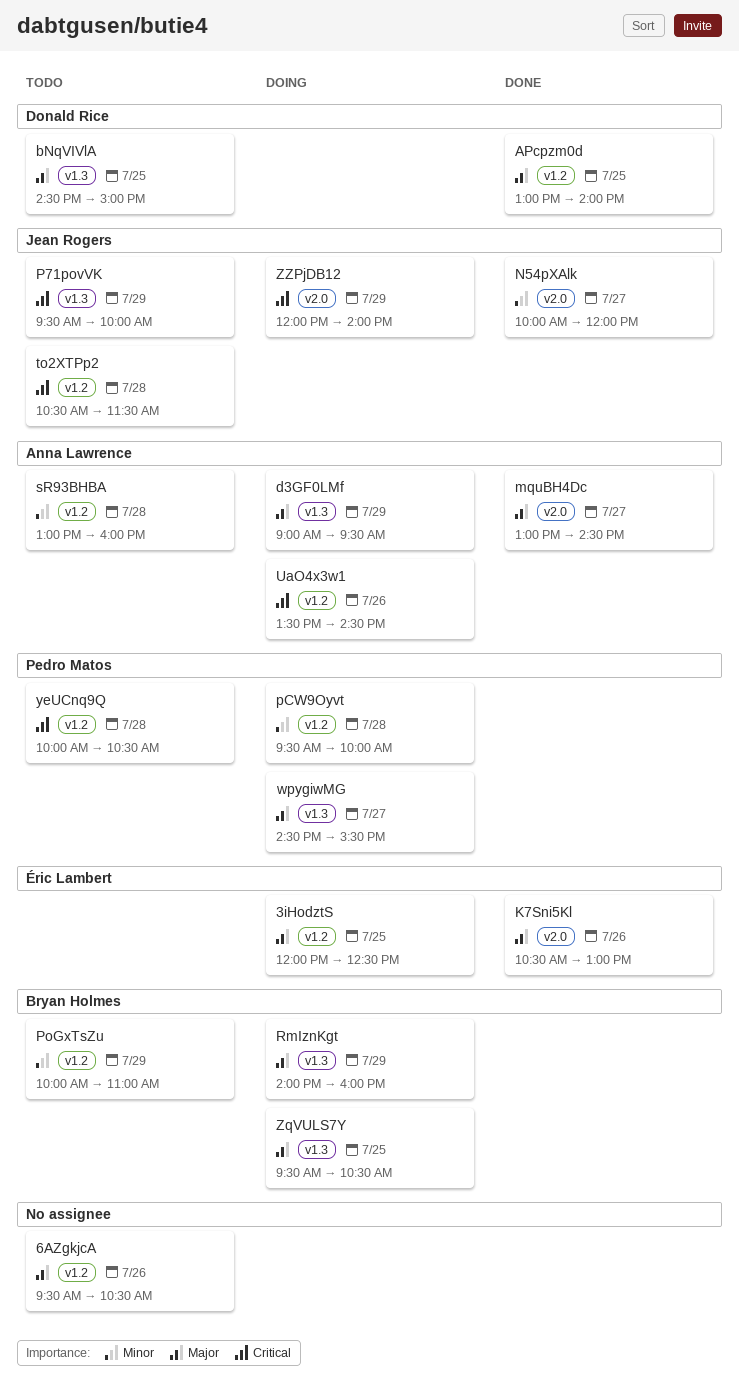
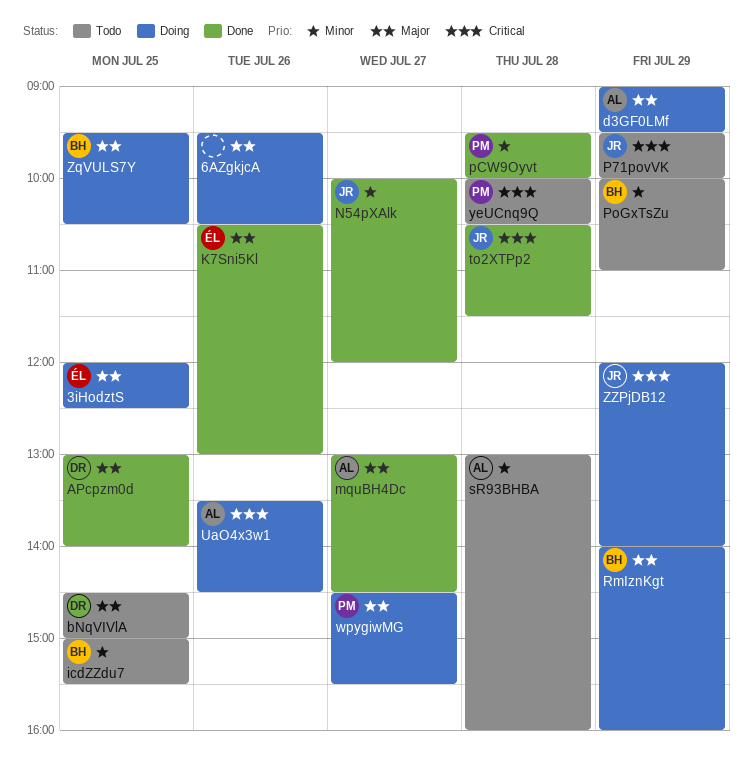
6AZgkjcA, status: Todo -> Doing
icdZZdu7: none -> present
pCW9Oyvt, status: Doing -> Done
to2XTPp2, status: Todo -> Done

